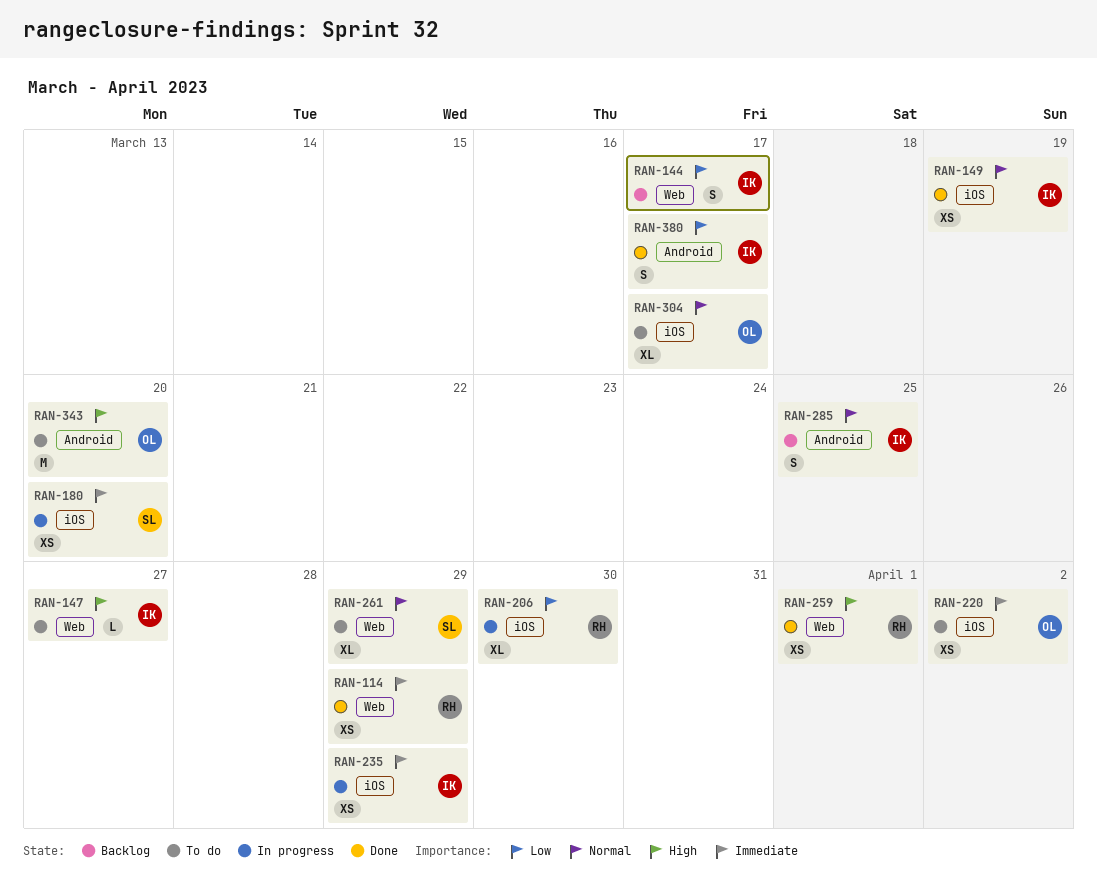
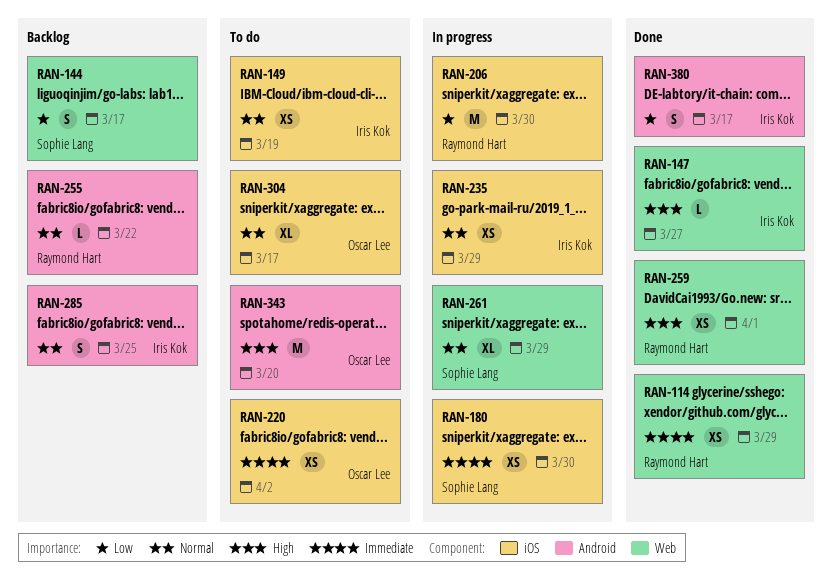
RAN-144, owner: Iris Kok -> Sophie Lang
RAN-147, status: To do -> Done
RAN-149, status: Done -> To do
RAN-180, due: Mar 20 -> Mar 30
RAN-206, estimate: XL -> M
RAN-235, priority: Immediate -> Normal
RAN-255: none -> present
RAN-261, status: To do -> In progress

